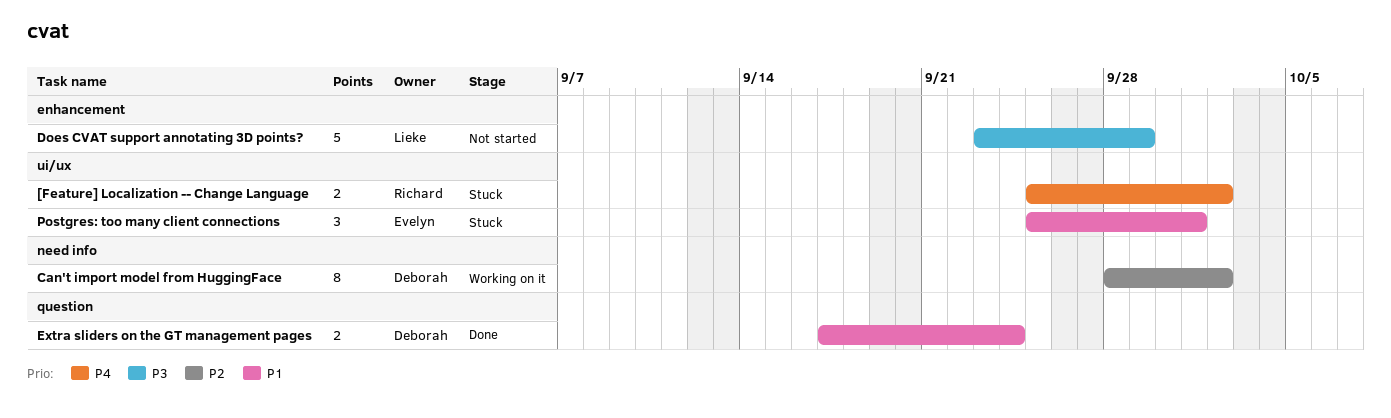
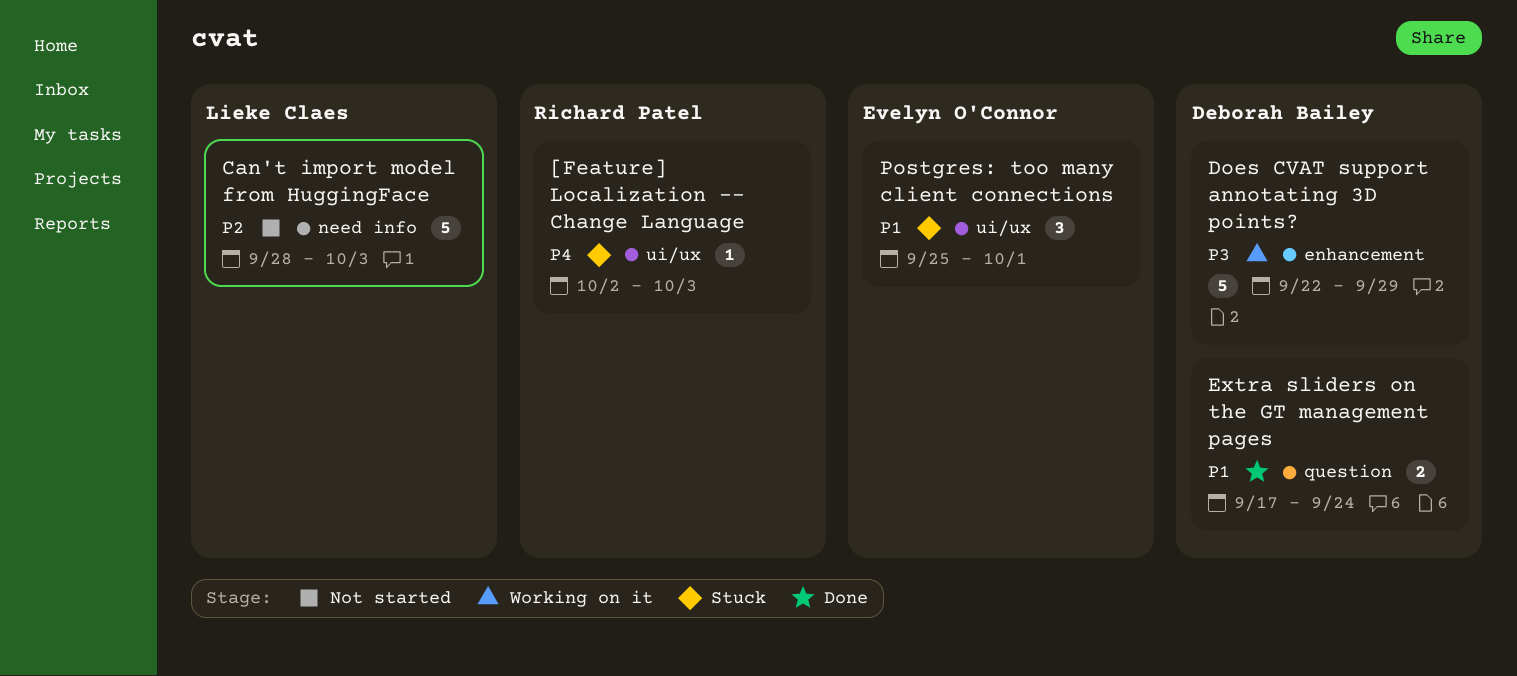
[Feature] Localization -- Change Language, estimate: 2 -> 1
[Feature] Localization -- Change Language, start: Sep 25 -> Oct 2
[Feature] Localization -- Change Language, due: Oct 2 -> Oct 3
Can't import model from HuggingFace, status: Working on it -> Not started
Can't import model from HuggingFace, owner: Deborah Bailey -> Lieke Claes
Can't import model from HuggingFace, estimate: 8 -> 5
Can't import model from HuggingFace, due: Oct 2 -> Oct 3
Does CVAT support annotating 3D points?, status: Not started -> Working on it
Does CVAT support annotating 3D points?, owner: Lieke Claes -> Deborah Bailey
Does CVAT support annotating 3D points?, start: Sep 23 -> Sep 22

